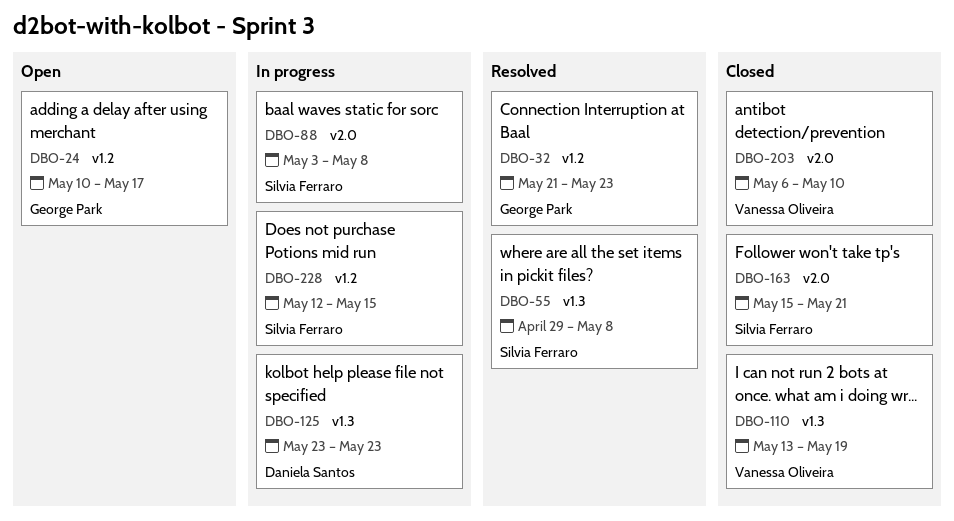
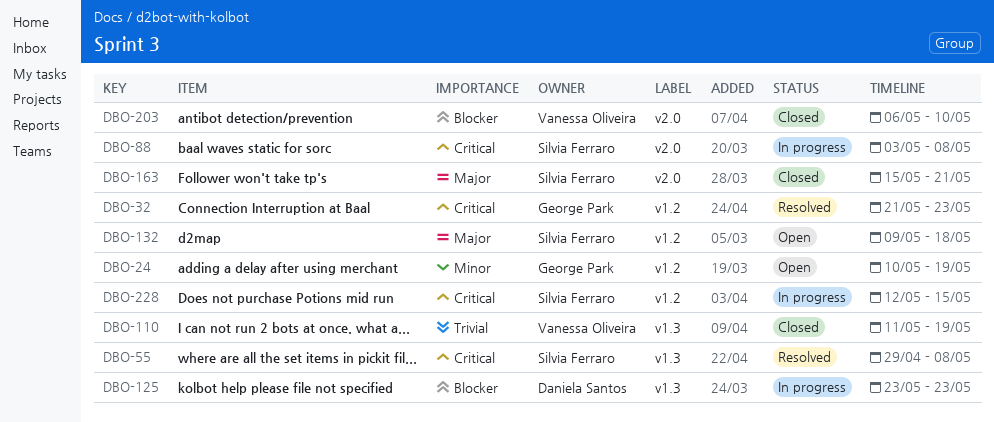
DBO-24, due: May 17 -> May 19
DBO-110, start: May 13 -> May 11
DBO-132: none -> present

